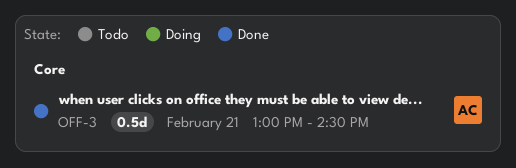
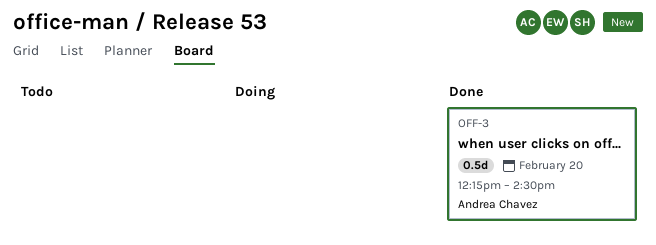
OFF-3, day: Feb 21 -> Feb 20
OFF-3, begins: 13:00 -> 12:15

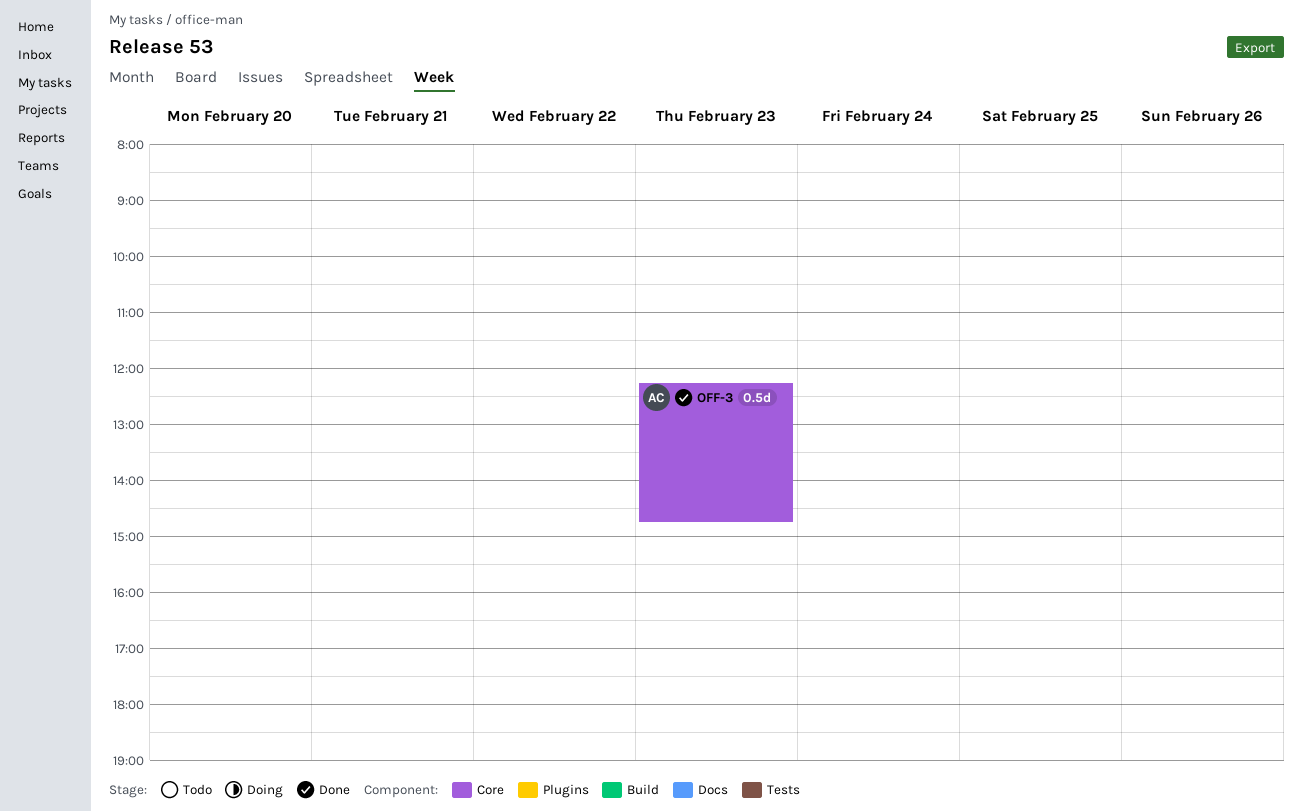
OFF-3, day: Feb 20 -> Feb 23
OFF-3, ends: 14:30 -> 14:45

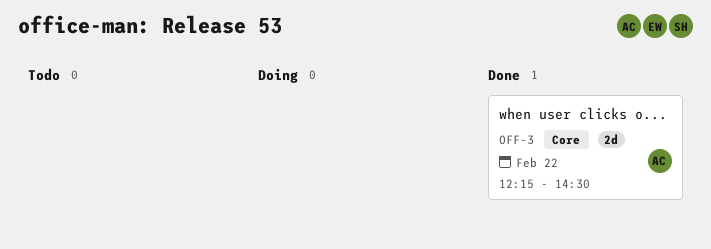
OFF-3, estimate: 0.5d -> 2d
OFF-3, day: Feb 23 -> Feb 22
OFF-3, ends: 14:45 -> 14:30

